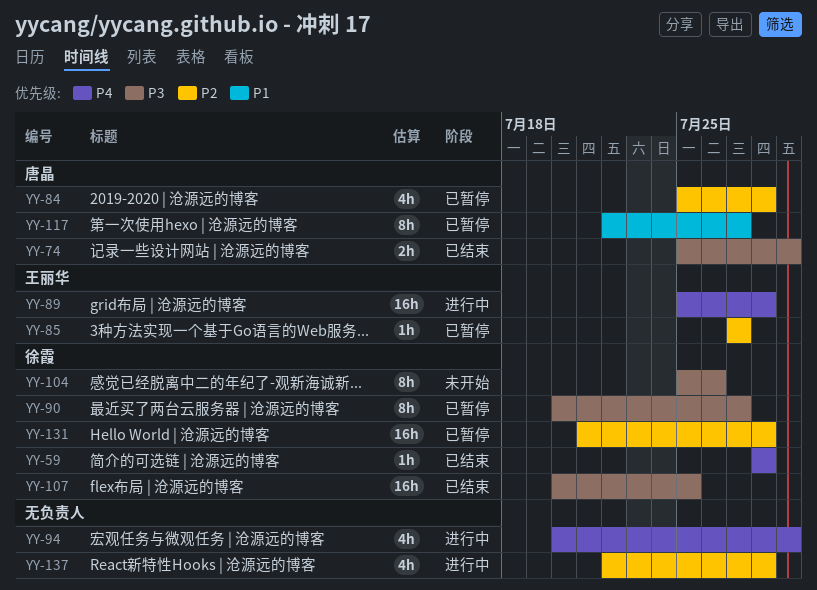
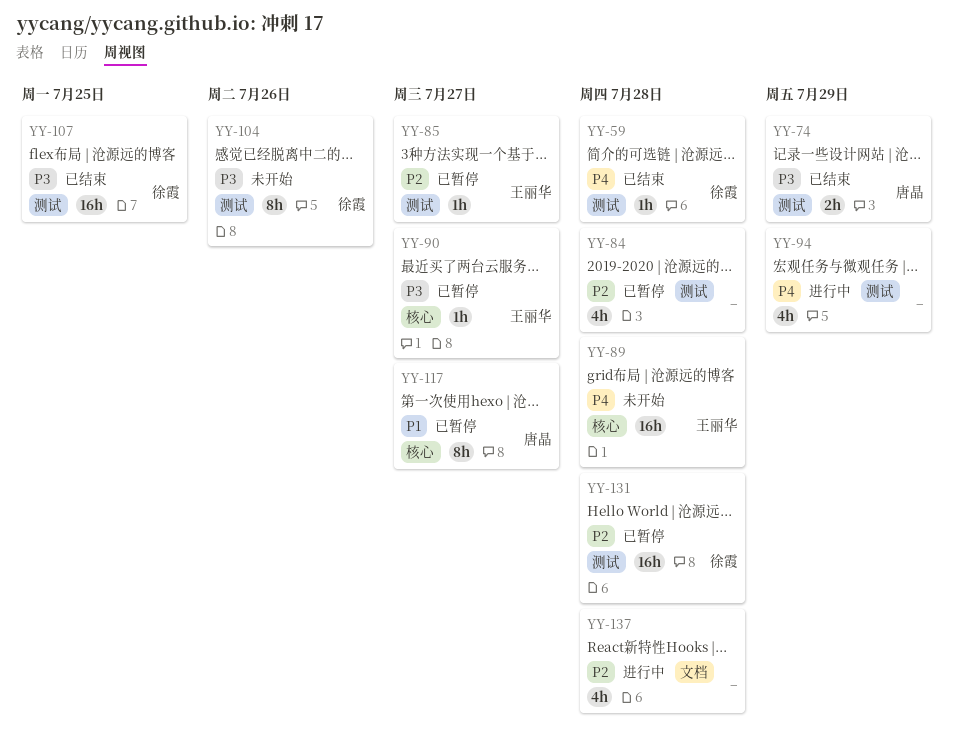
YY-84, owner: 唐晶 -> none
YY-89, status: 进行中 -> 未开始
YY-90, owner: 徐霞 -> 王丽华
YY-90, estimate: 8h -> 1h

